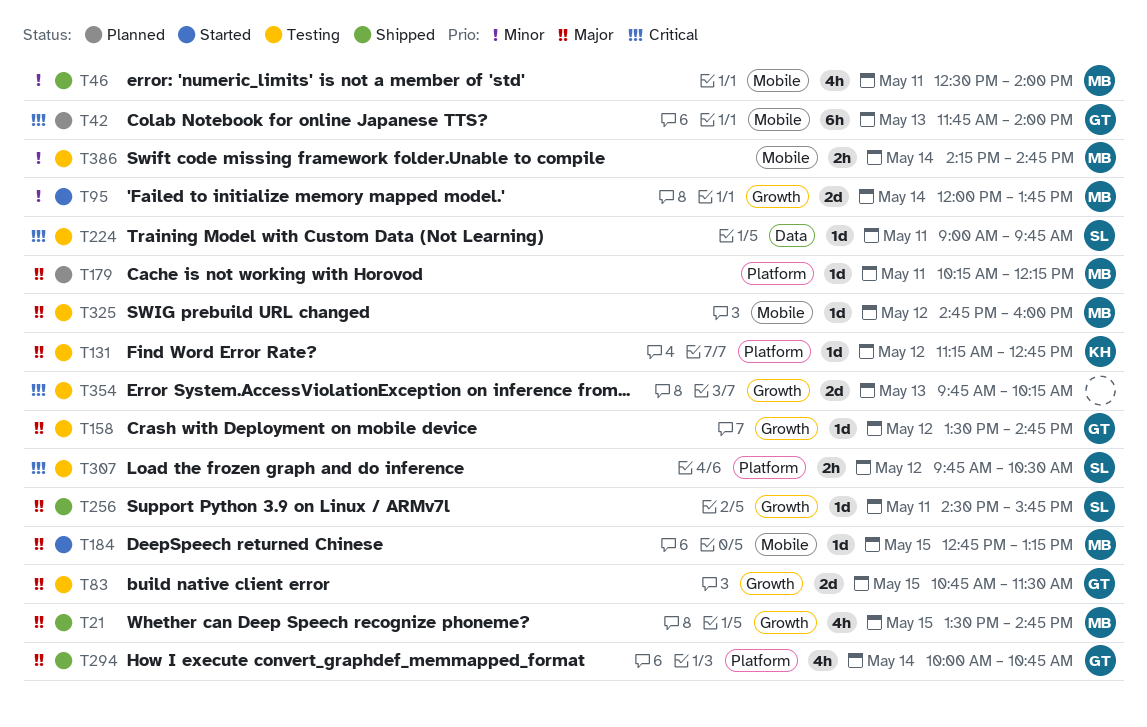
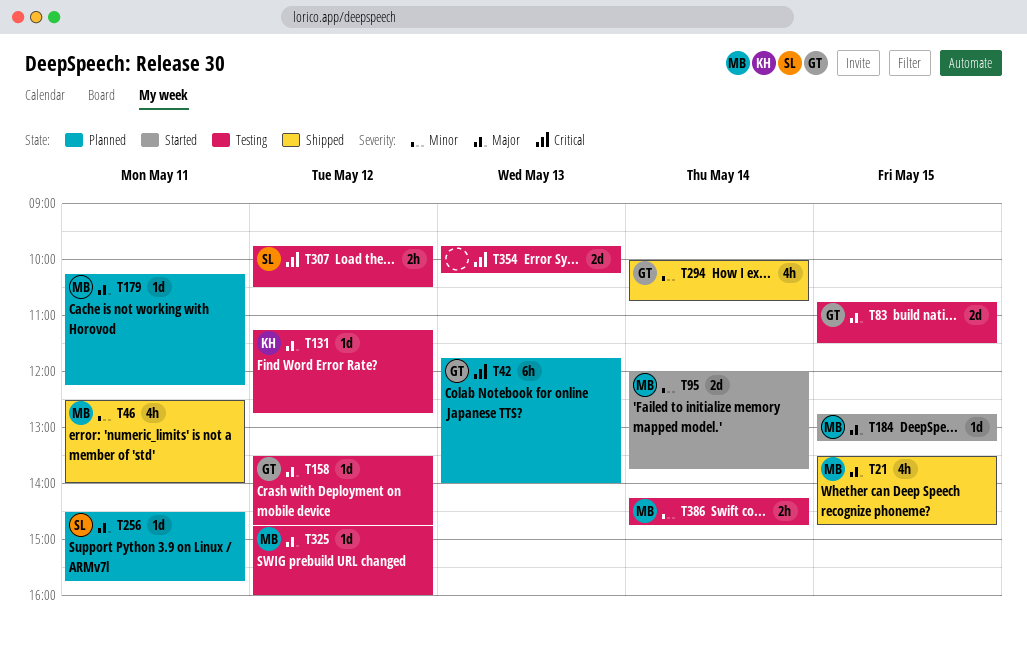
T224: present -> none
T256, status: Shipped -> Planned
T294, priority: Major -> Minor

